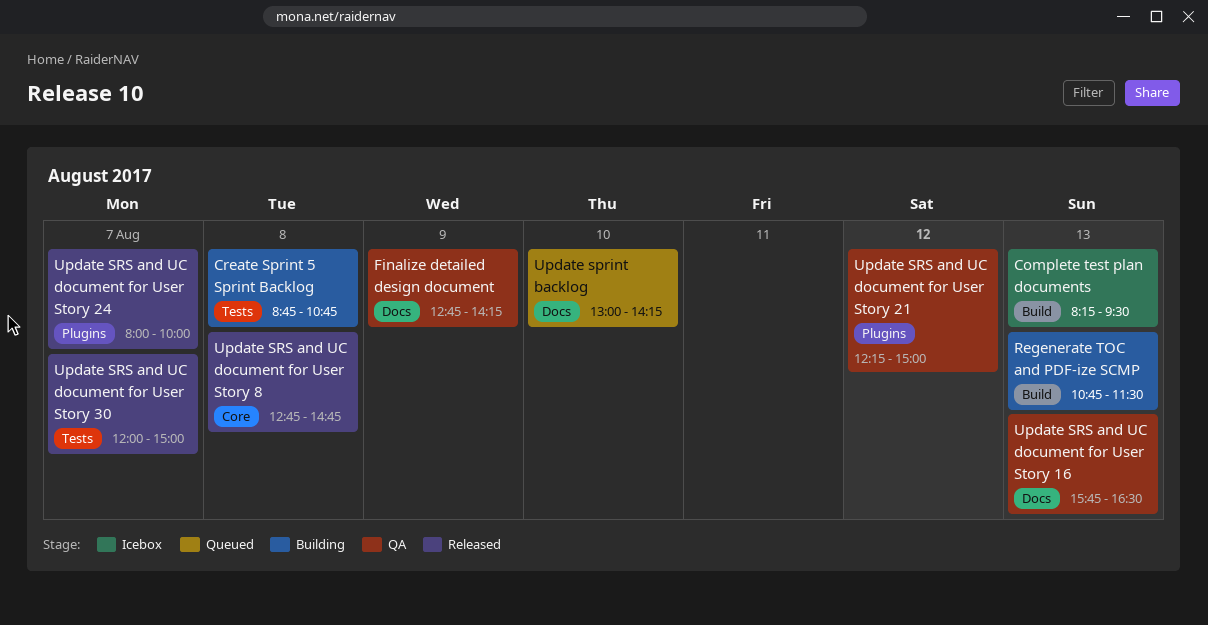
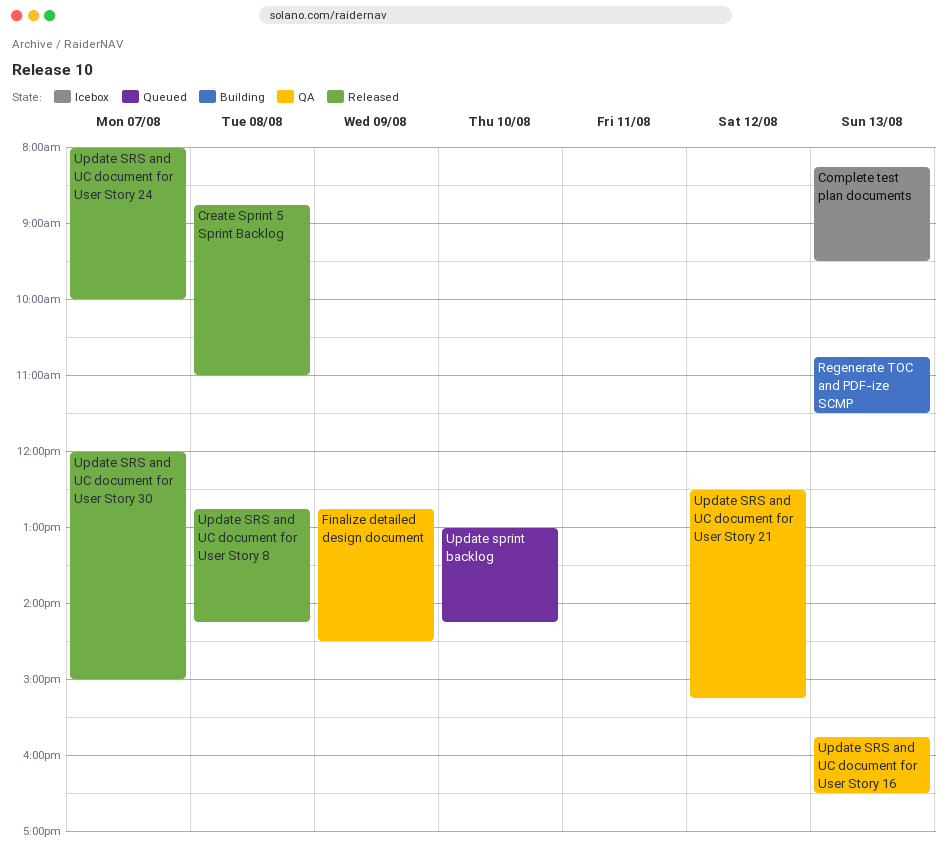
Create Sprint 5 Sprint Backlog, status: Building -> Released
Create Sprint 5 Sprint Backlog, ends: 10:45 -> 11:00
Finalize detailed design document, ends: 14:15 -> 14:30
Update SRS and UC document for User Story 21, begins: 12:15 -> 12:30
Update SRS and UC document for User Story 21, ends: 15:00 -> 15:15
Update SRS and UC document for User Story 8, ends: 14:45 -> 14:15

